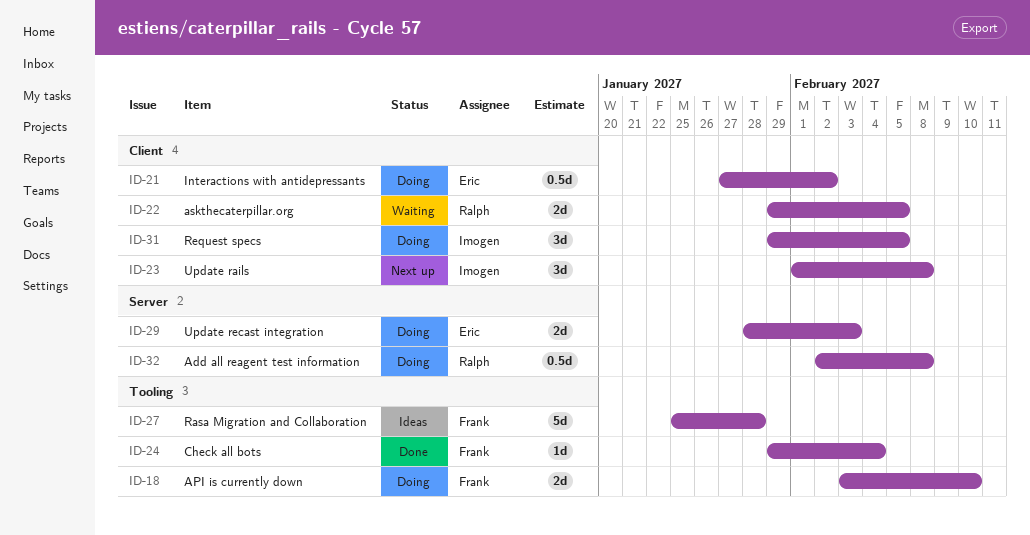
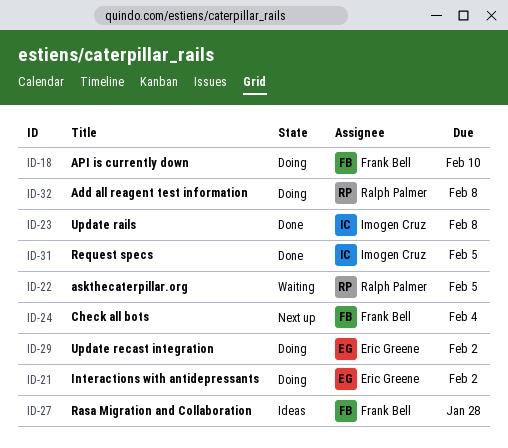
ID-23, status: Next up -> Done
ID-24, status: Done -> Next up
ID-29, due: Feb 3 -> Feb 2
ID-31, status: Doing -> Done

